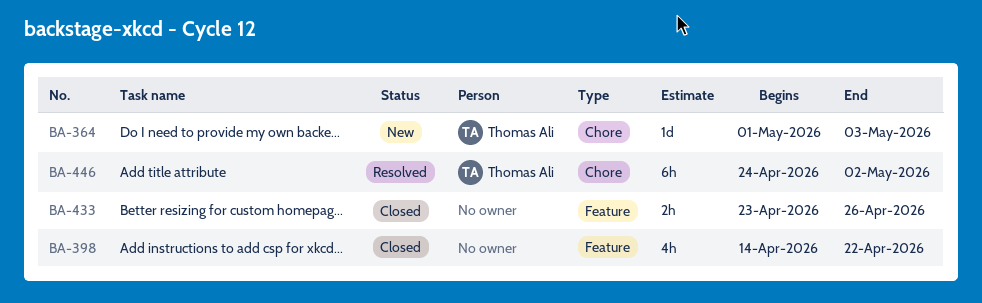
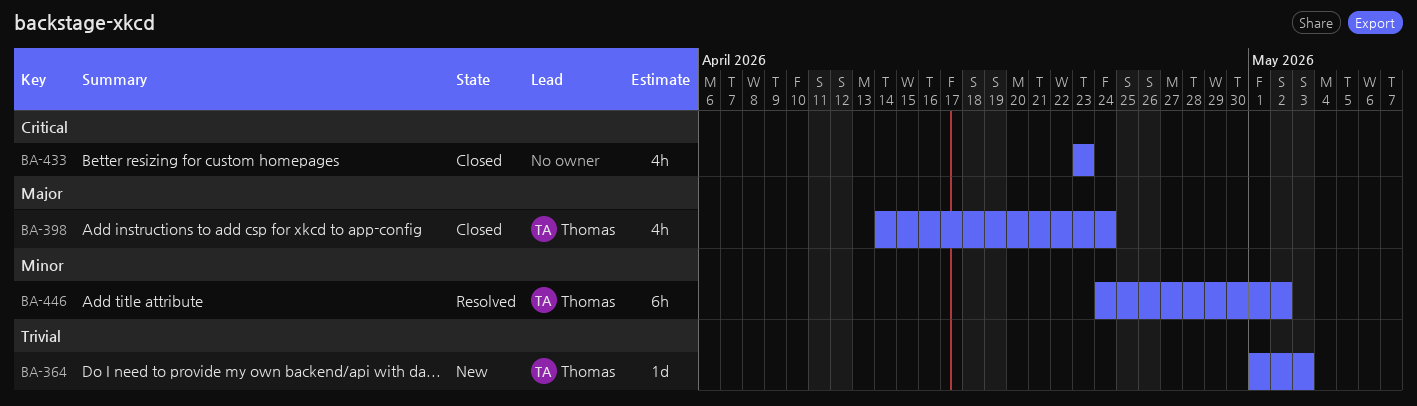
BA-398, owner: none -> Thomas Ali
BA-398, due: Apr 22 -> Apr 24
BA-433, estimate: 2h -> 4h
BA-433, due: Apr 26 -> Apr 23

